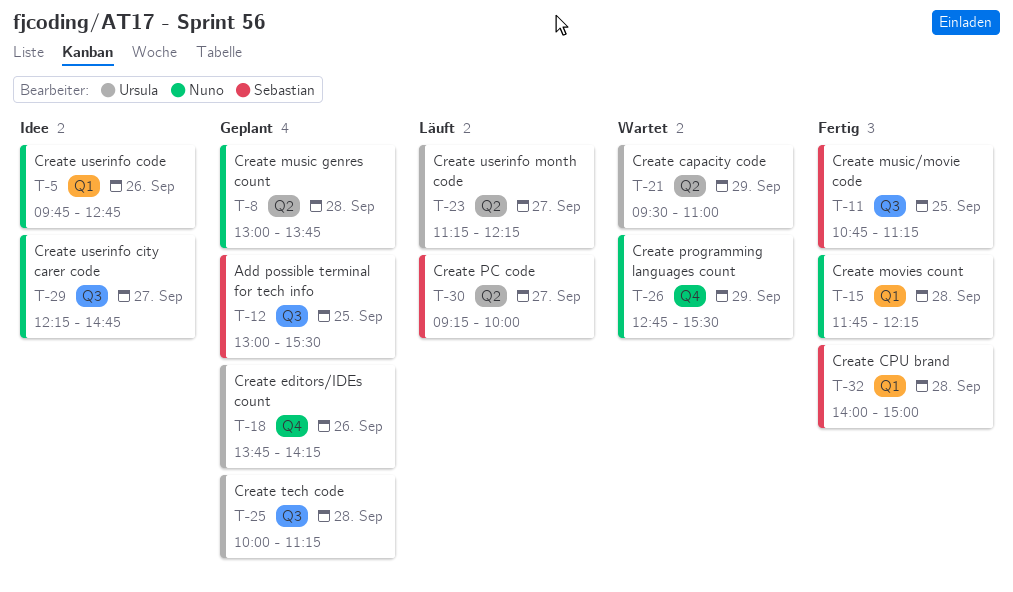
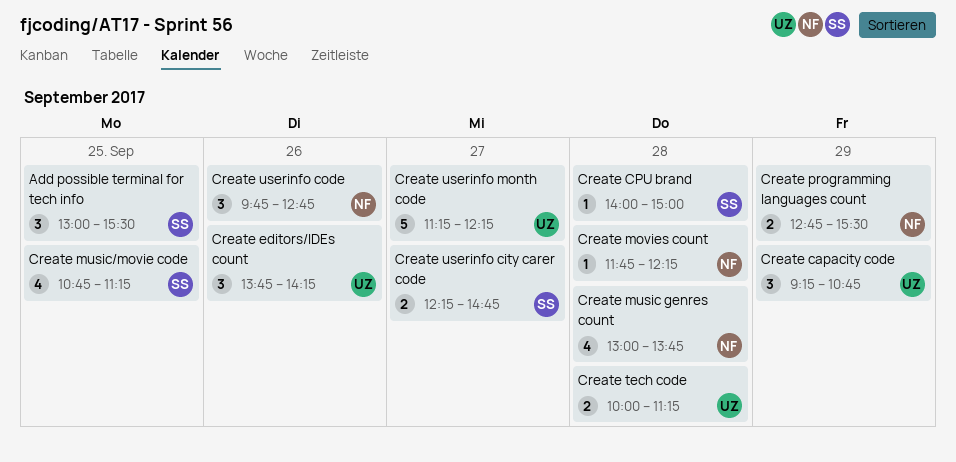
Create capacity code, begins: 09:30 -> 09:15
Create capacity code, ends: 11:00 -> 10:45
Create PC code: present -> none
Create userinfo city carer code, owner: Nuno -> Sebastian

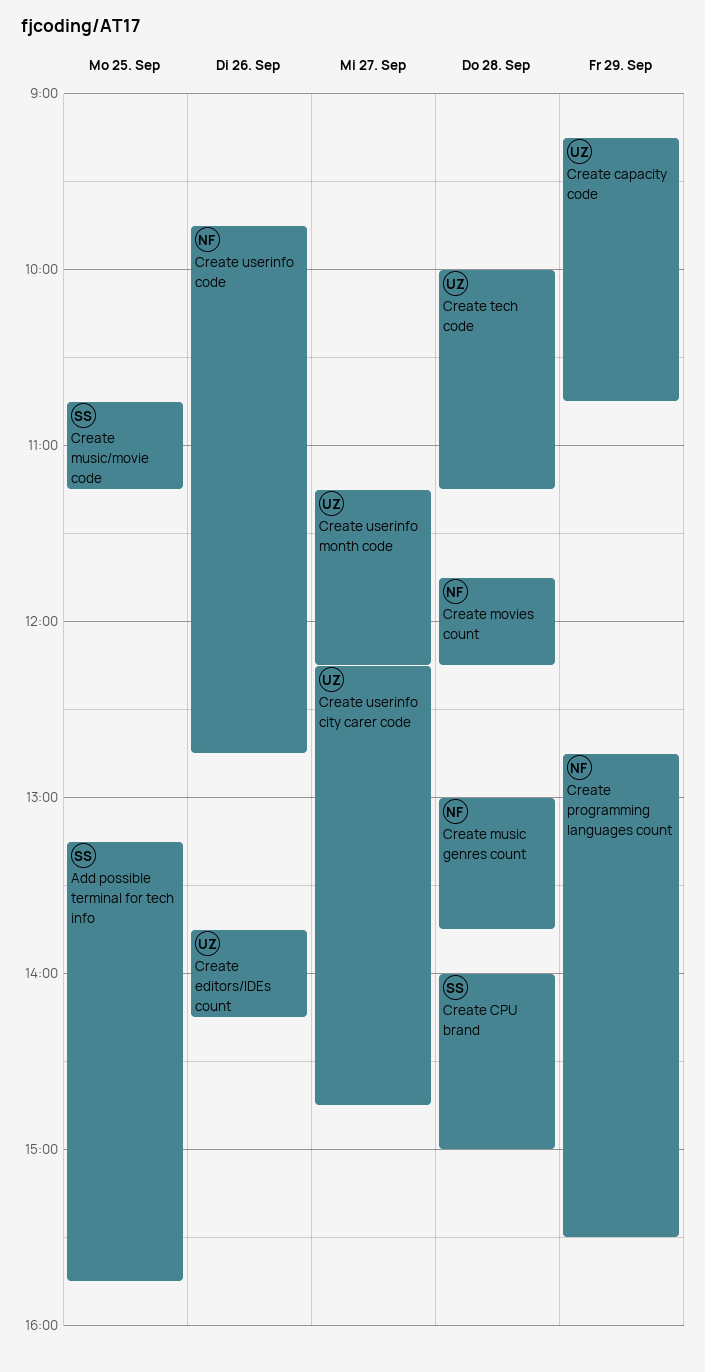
Add possible terminal for tech info, begins: 13:00 -> 13:15
Add possible terminal for tech info, ends: 15:30 -> 15:45
Create userinfo city carer code, owner: SS -> UZ

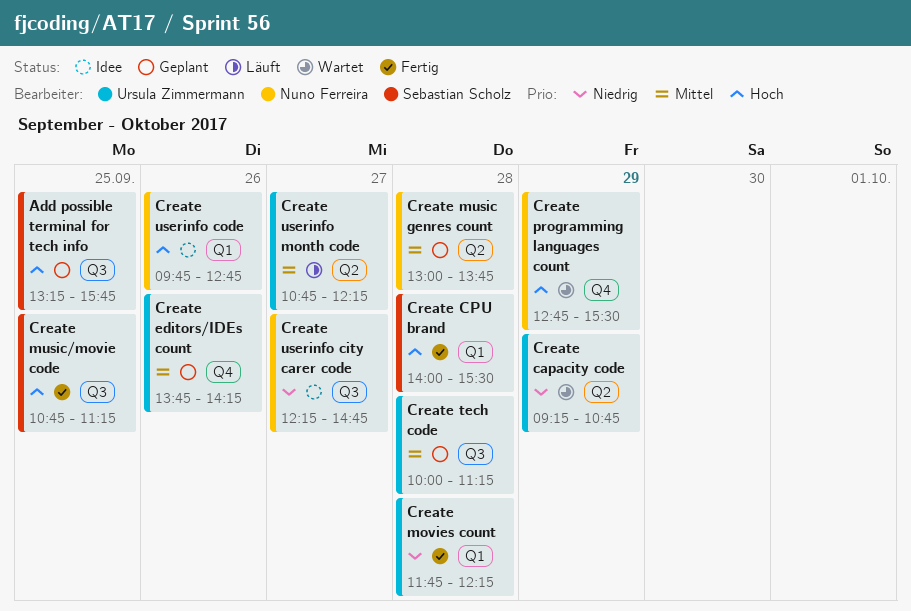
Create CPU brand, ends: 15:00 -> 15:30
Create movies count, owner: Nuno Ferreira -> Ursula Zimmermann
Create userinfo city carer code, owner: Ursula Zimmermann -> Nuno Ferreira
Create userinfo month code, begins: 11:15 -> 10:45

